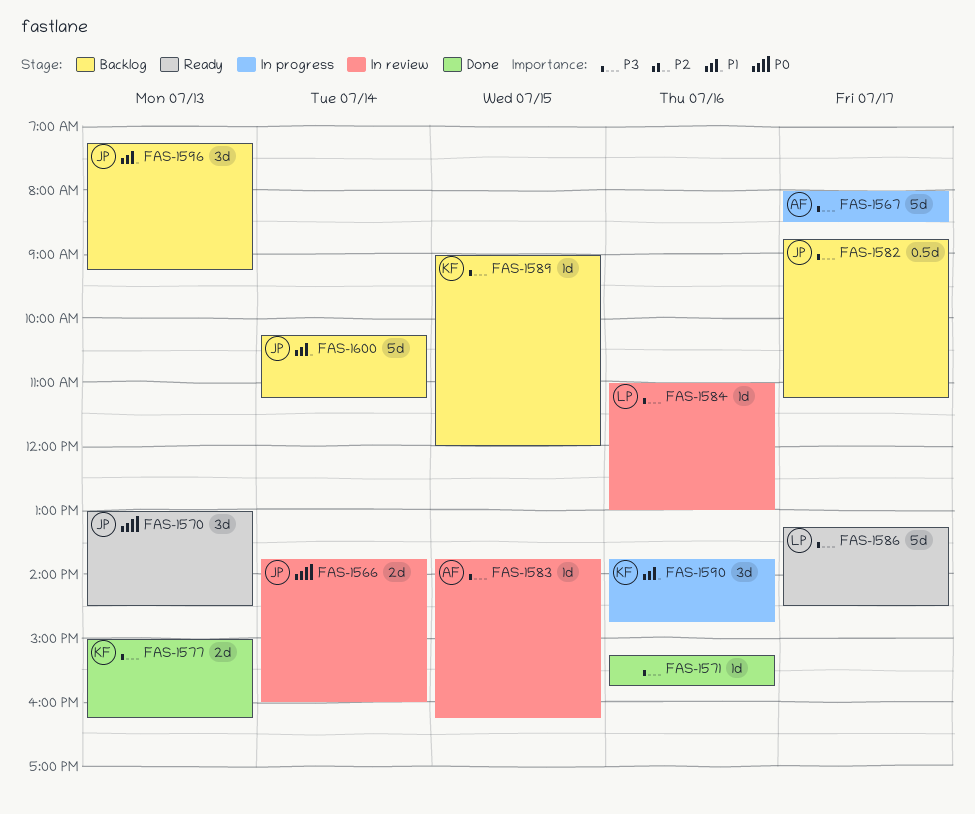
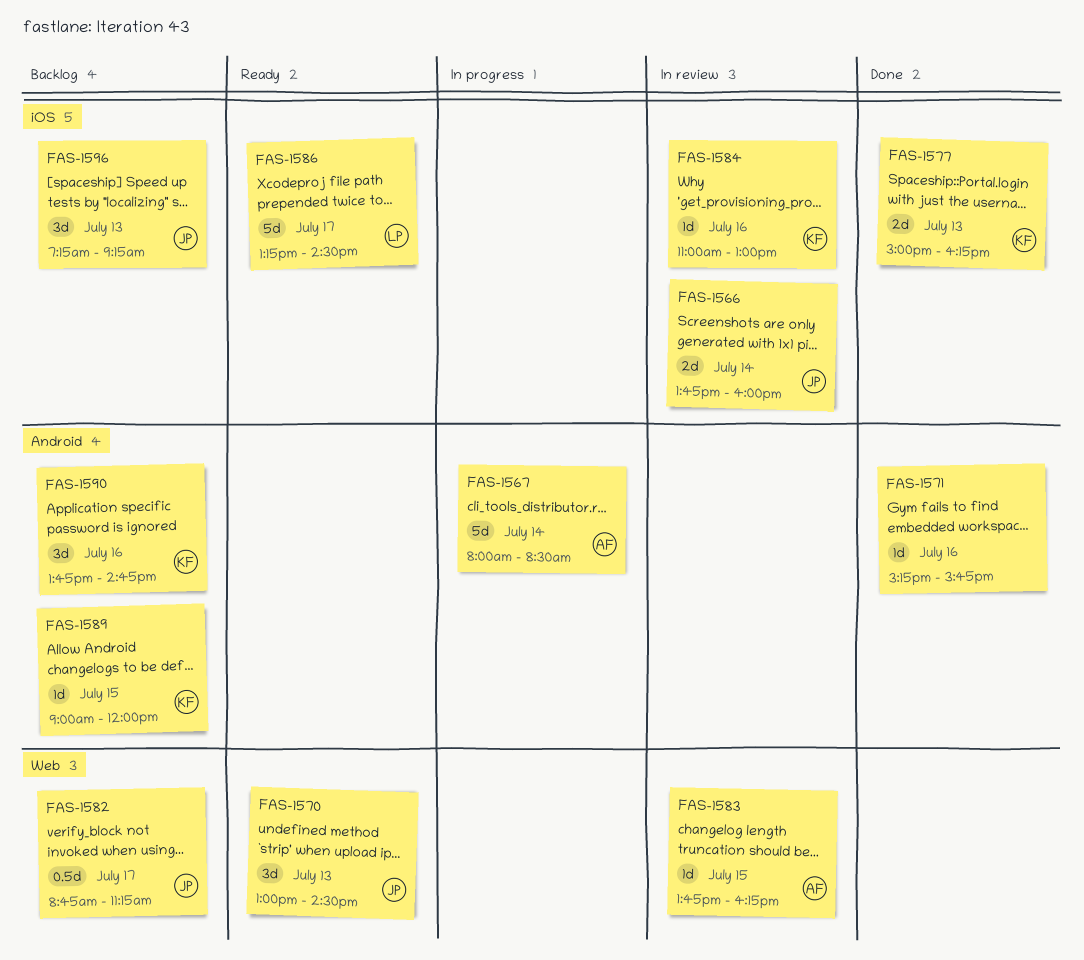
FAS-1567, day: Jul 17 -> Jul 14
FAS-1584, owner: LP -> KF
FAS-1590, status: In progress -> Backlog
FAS-1600: present -> none

